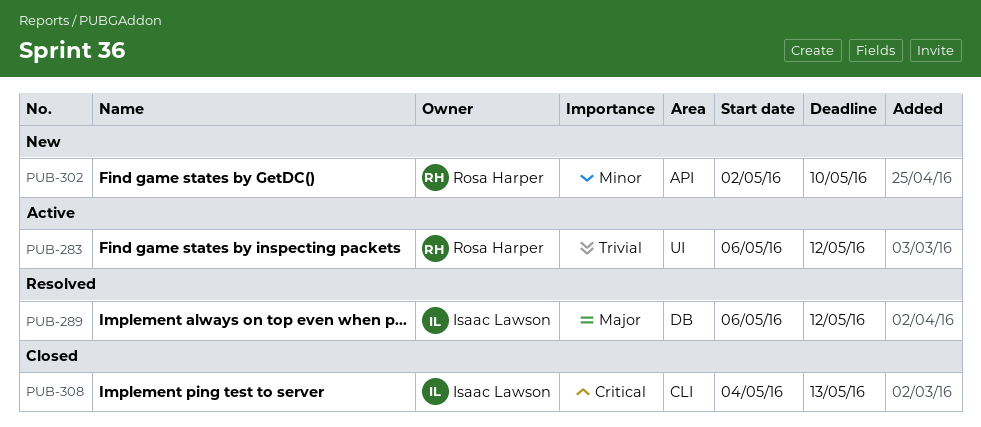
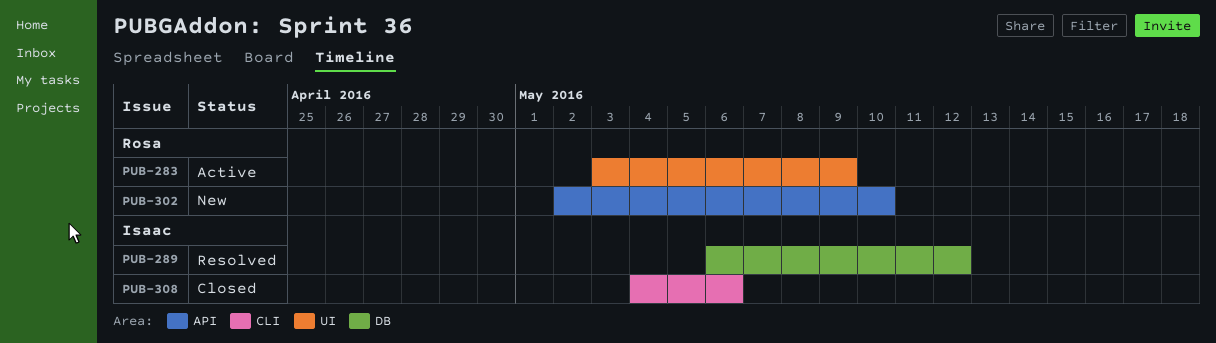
PUB-283, start: May 6 -> May 3
PUB-283, due: May 12 -> May 9
PUB-308, due: May 13 -> May 6

